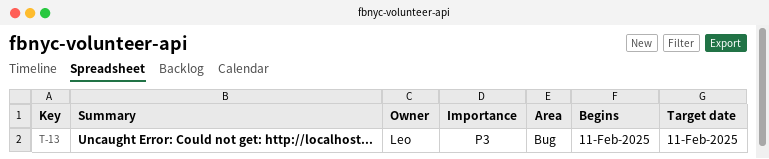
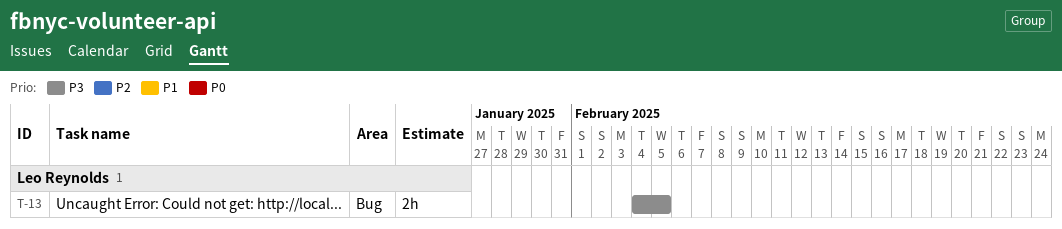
T-13, start: Feb 11 -> Feb 4
T-13, due: Feb 11 -> Feb 5

